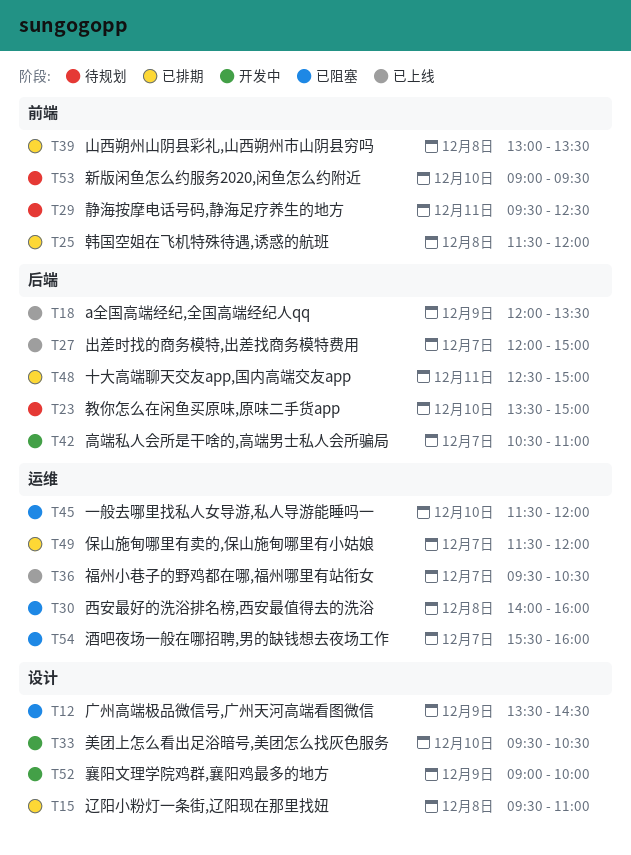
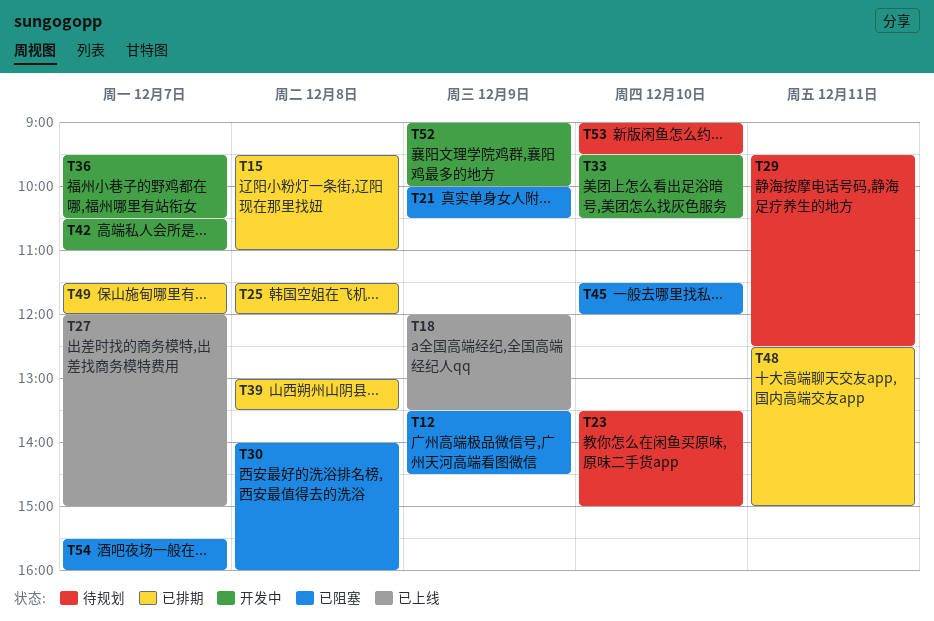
T21: none -> present
T36, status: 已上线 -> 开发中

